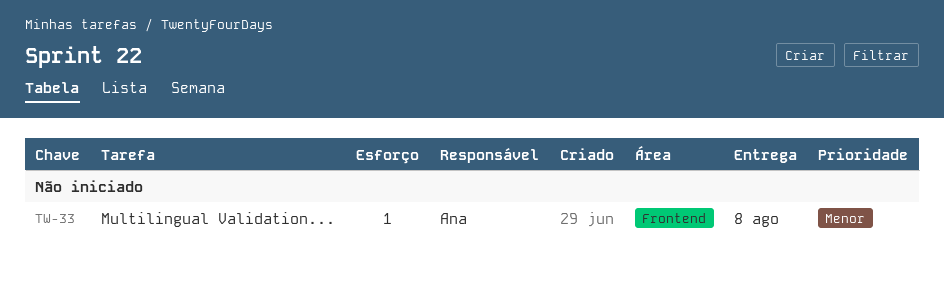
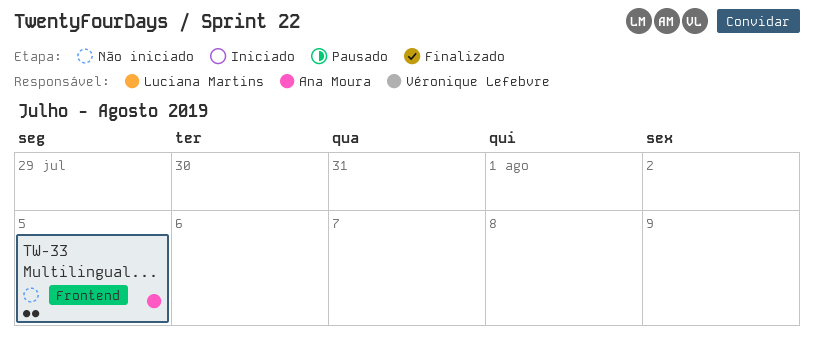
TW-33, estimate: 1 -> 2
TW-33, due: Aug 8 -> Aug 5

